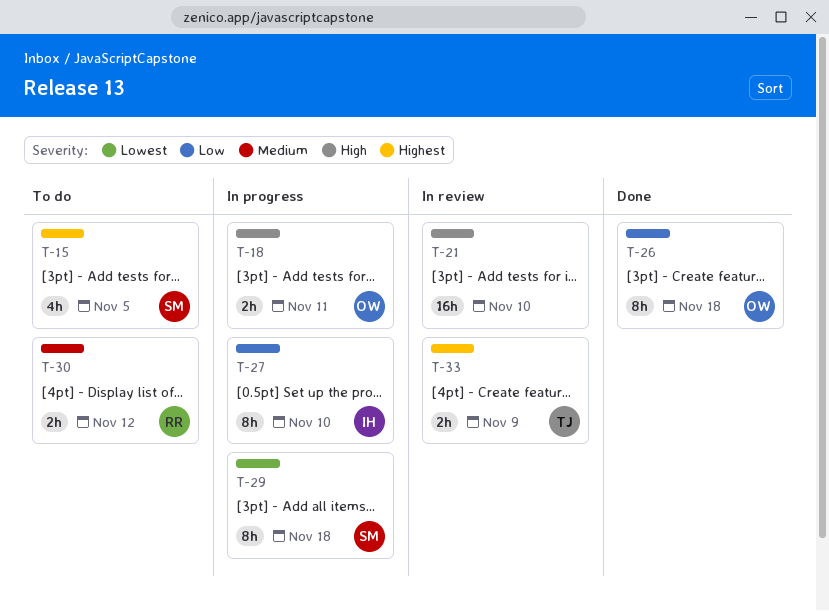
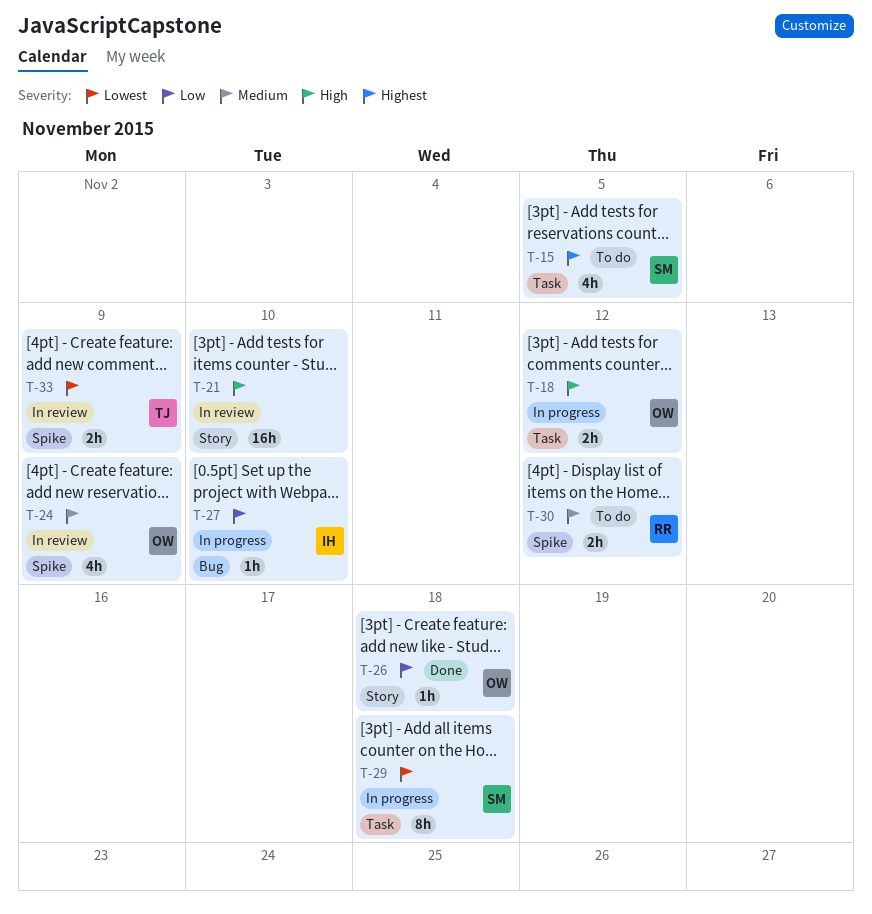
T-18, due: Nov 11 -> Nov 12
T-24: none -> present
T-26, estimate: 8h -> 1h
T-27, estimate: 8h -> 1h
T-33, priority: Highest -> Lowest

